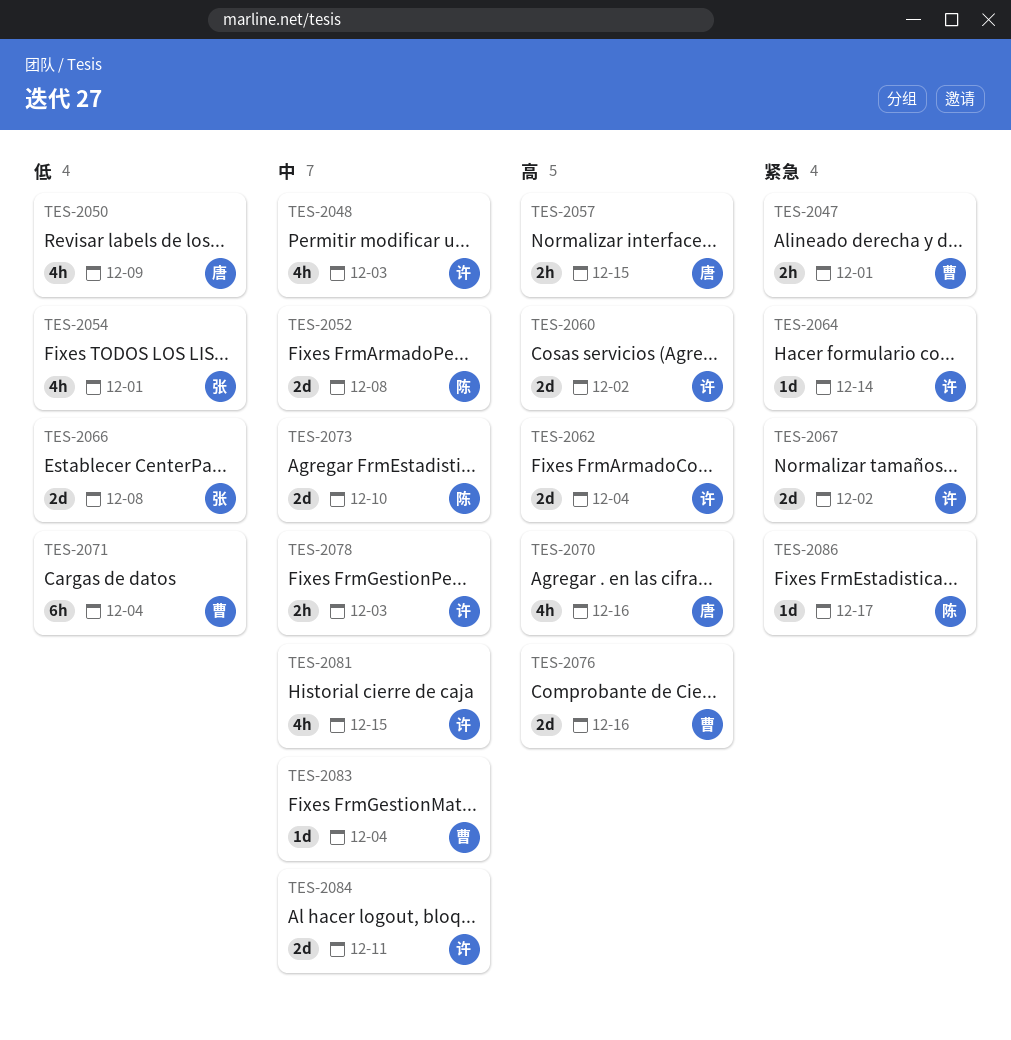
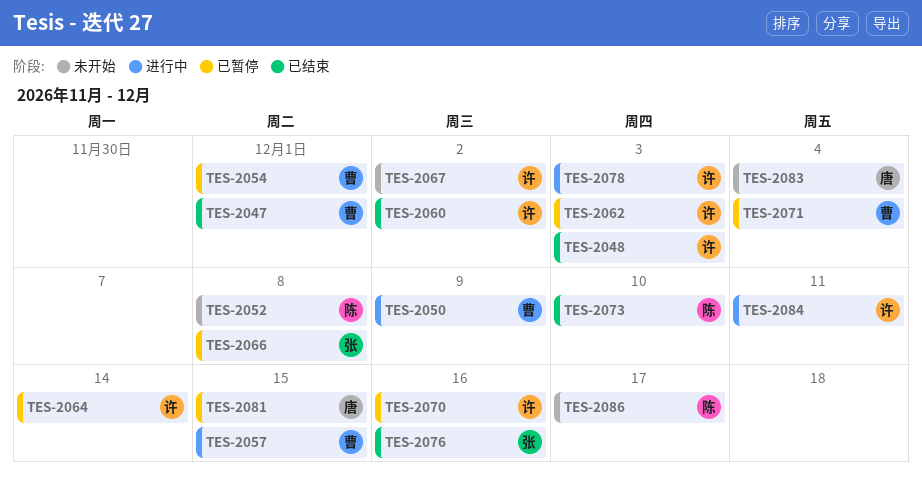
TES-2050, owner: 唐 -> 曹
TES-2054, owner: 张 -> 曹
TES-2057, owner: 唐 -> 曹
TES-2062, due: Dec 4 -> Dec 3
TES-2070, owner: 唐 -> 许
TES-2076, owner: 曹 -> 张
TES-2081, owner: 许 -> 唐
TES-2083, owner: 曹 -> 唐

